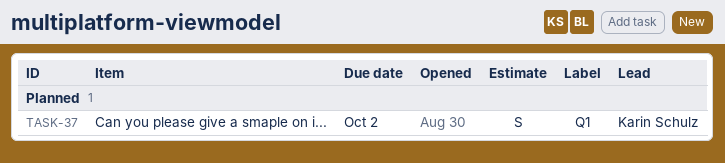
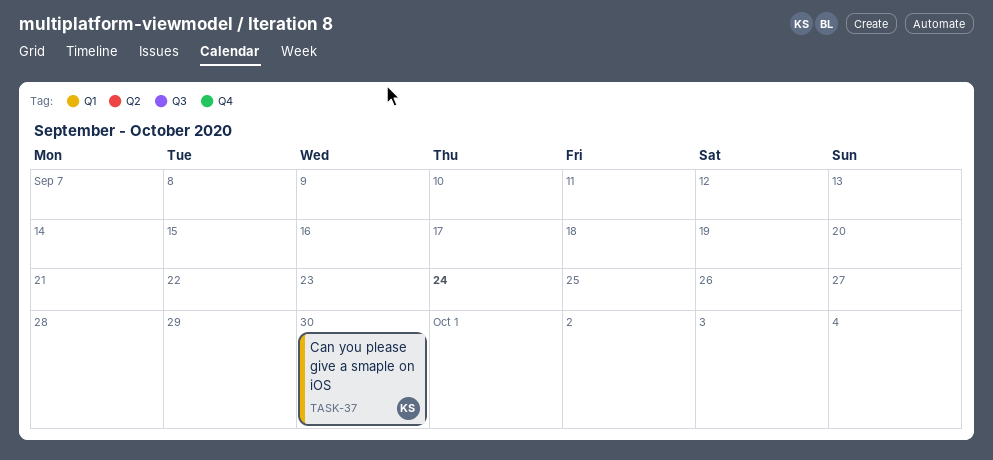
TASK-37, due: Oct 2 -> Sep 30

